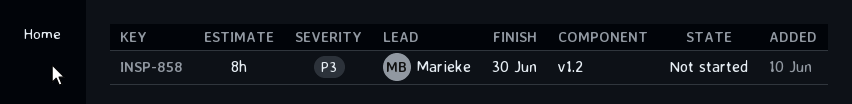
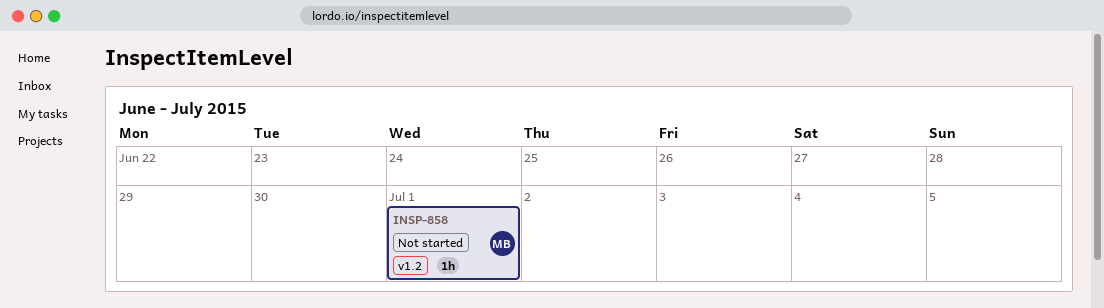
INSP-858, estimate: 8h -> 1h
INSP-858, due: Jun 30 -> Jul 1

